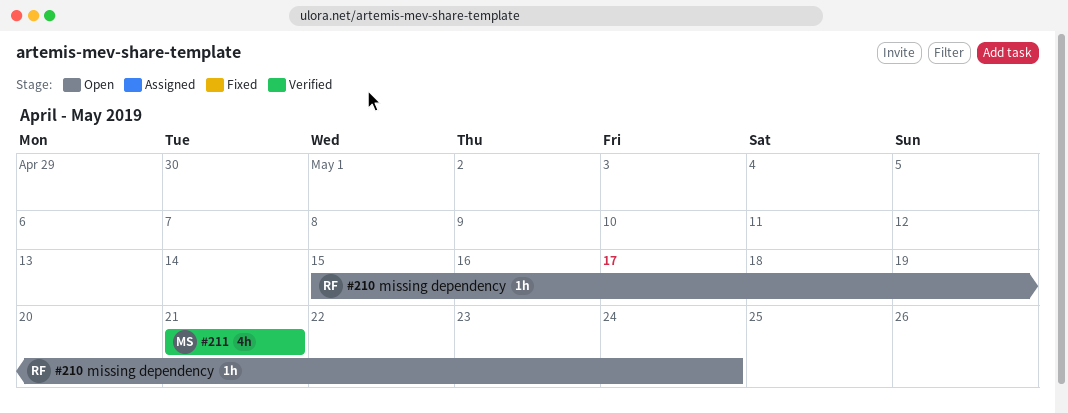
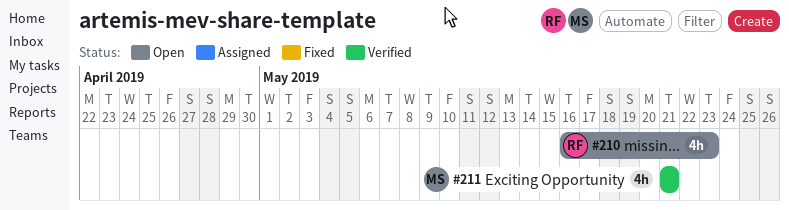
#210, estimate: 1h -> 4h
#210, start: May 15 -> May 16
#210, due: May 24 -> May 23

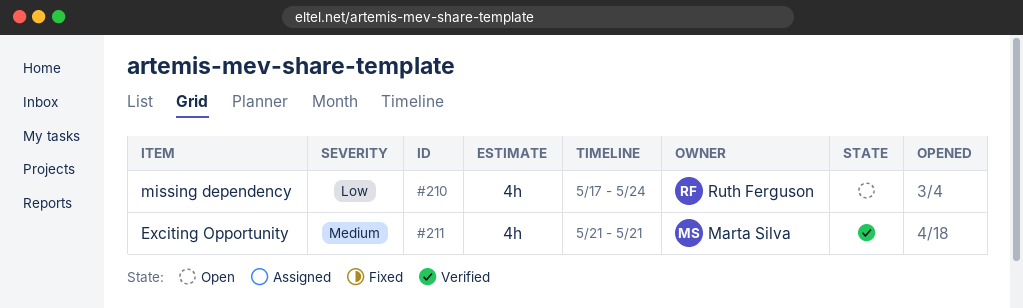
#210, start: May 16 -> May 17
#210, due: May 23 -> May 24

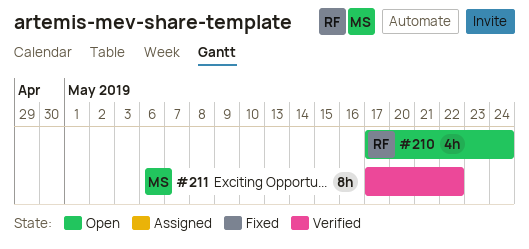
#211, estimate: 4h -> 8h
#211, start: May 21 -> May 17
#211, due: May 21 -> May 22

